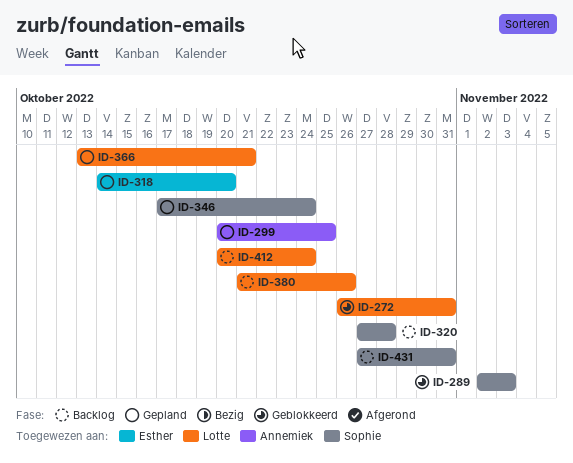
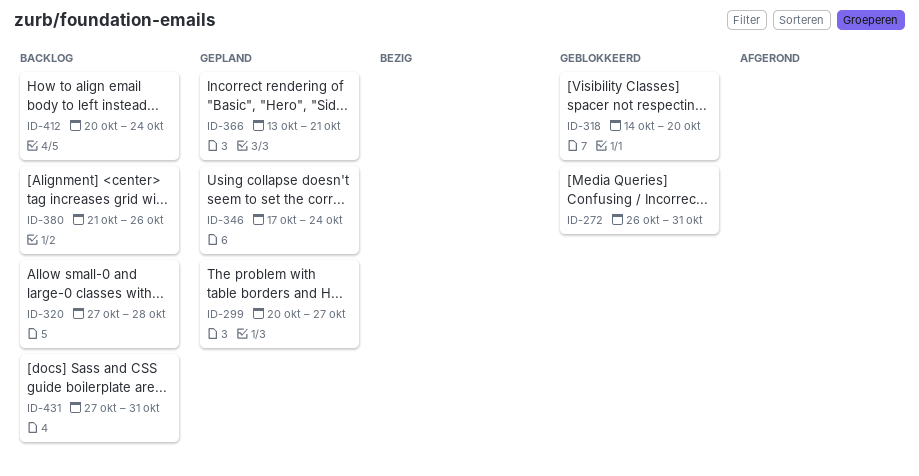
ID-289: present -> none
ID-299, due: Oct 25 -> Oct 27
ID-318, status: Gepland -> Geblokkeerd

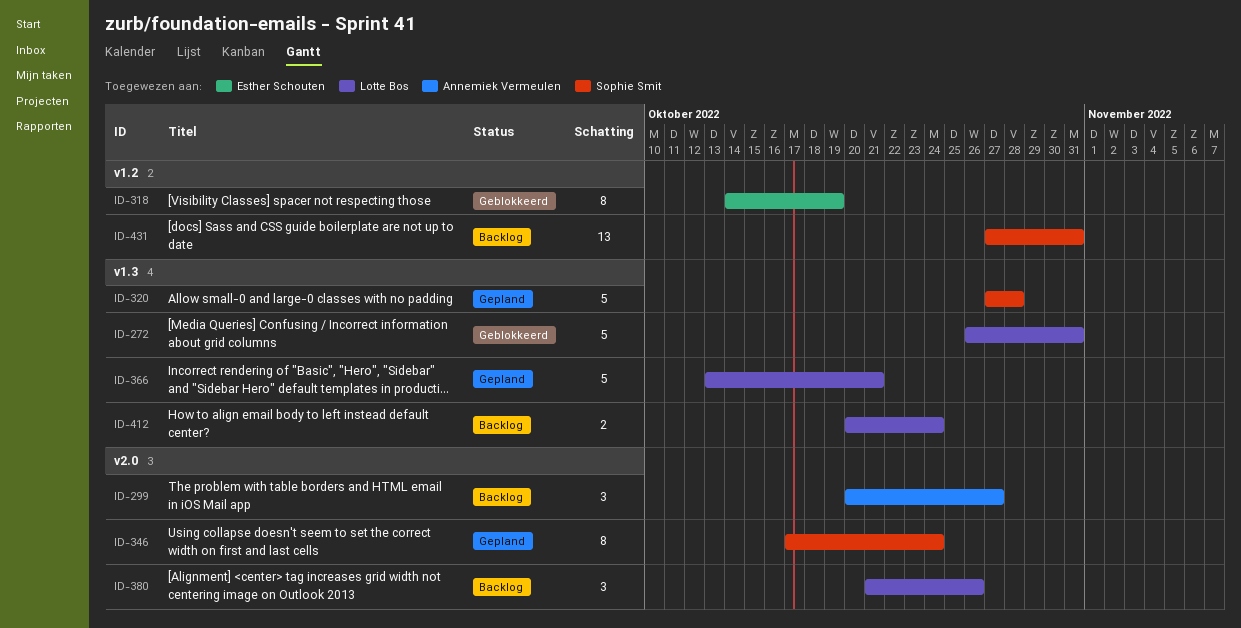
ID-299, status: Gepland -> Backlog
ID-318, due: Oct 20 -> Oct 19
ID-320, status: Backlog -> Gepland

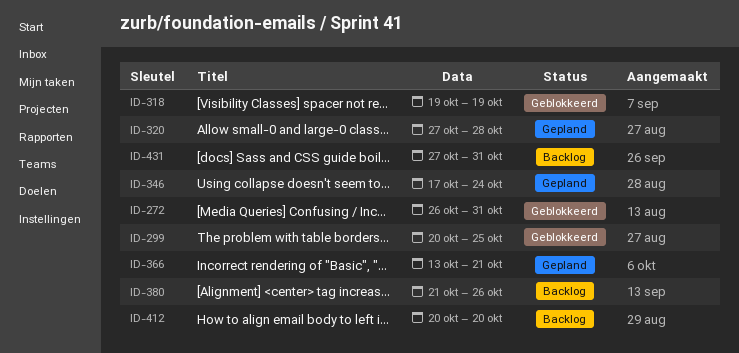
ID-299, status: Backlog -> Geblokkeerd
ID-299, due: Oct 27 -> Oct 25
ID-318, start: Oct 14 -> Oct 19
ID-412, due: Oct 24 -> Oct 20

